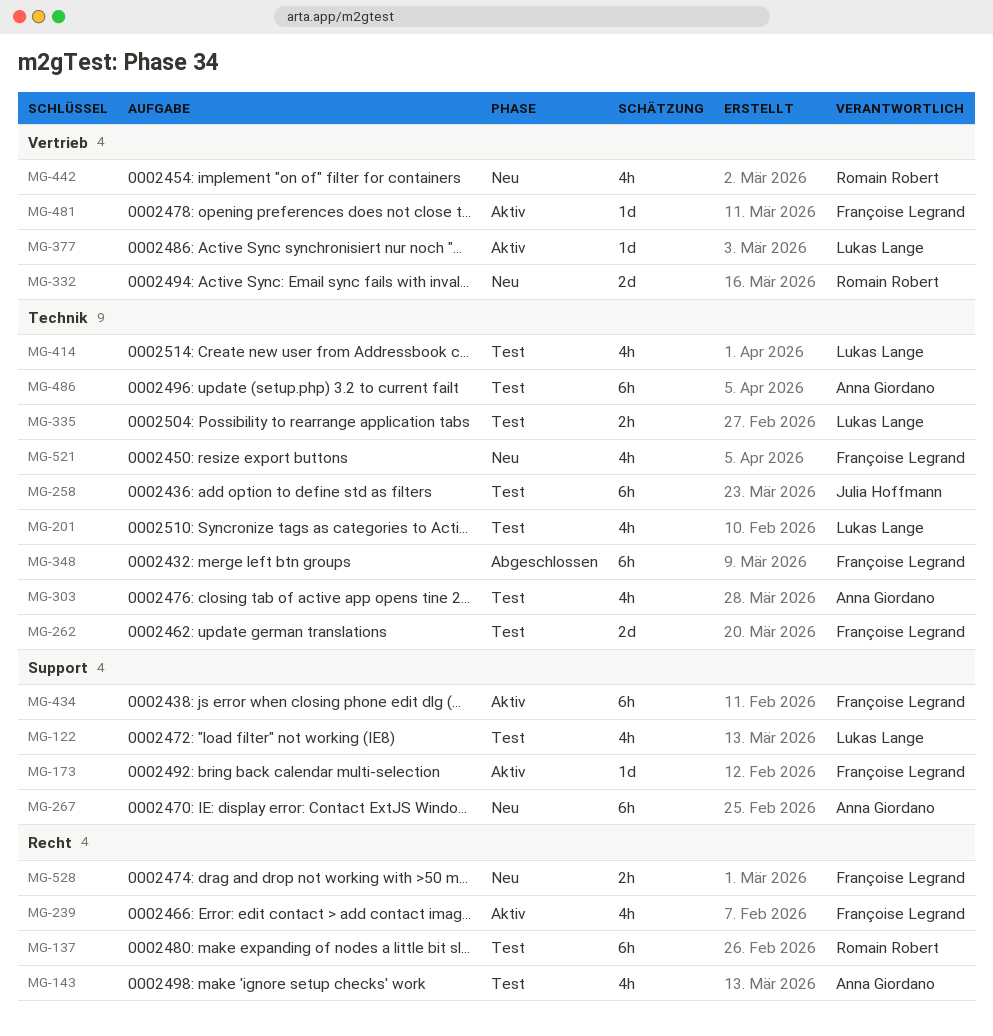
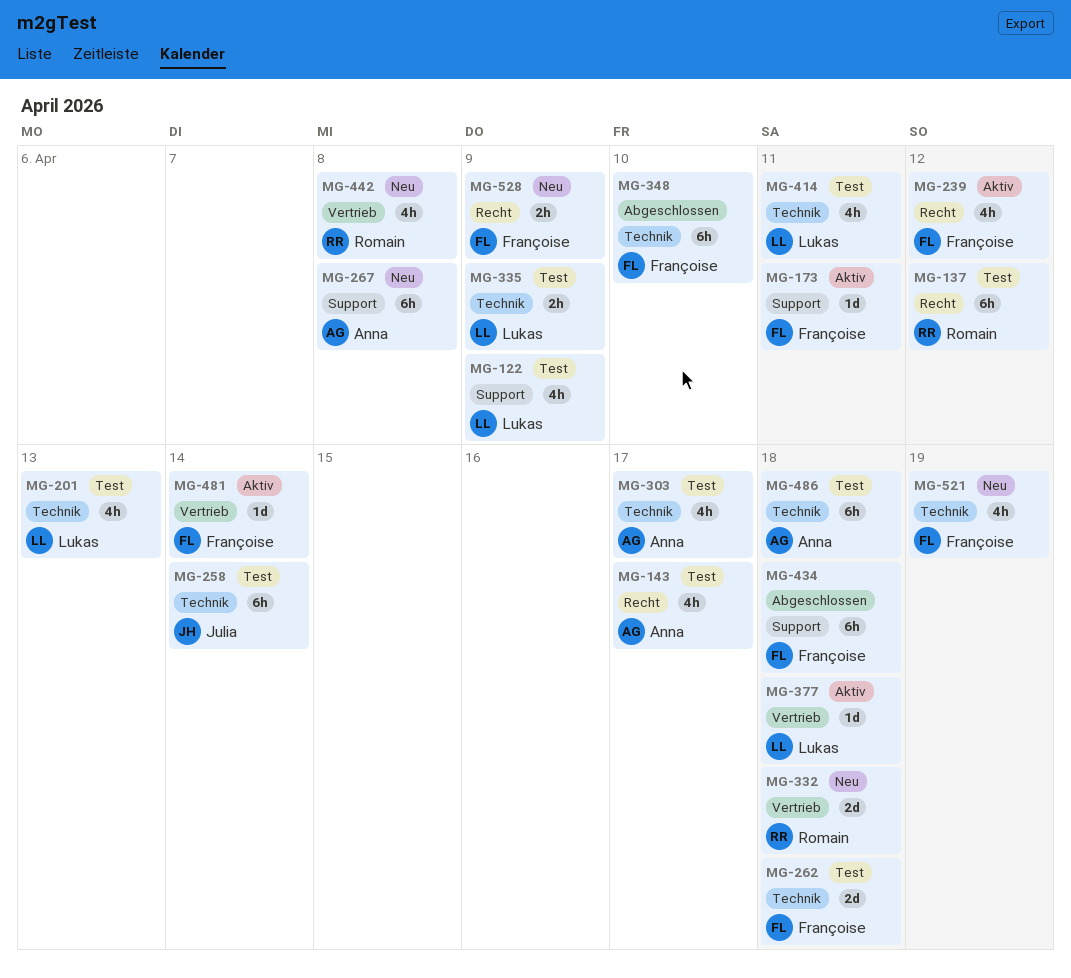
MG-434, status: Aktiv -> Abgeschlossen

